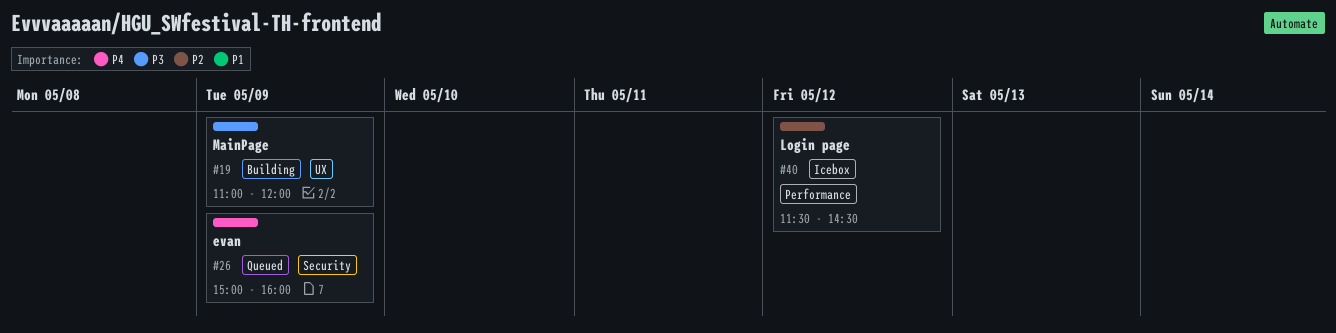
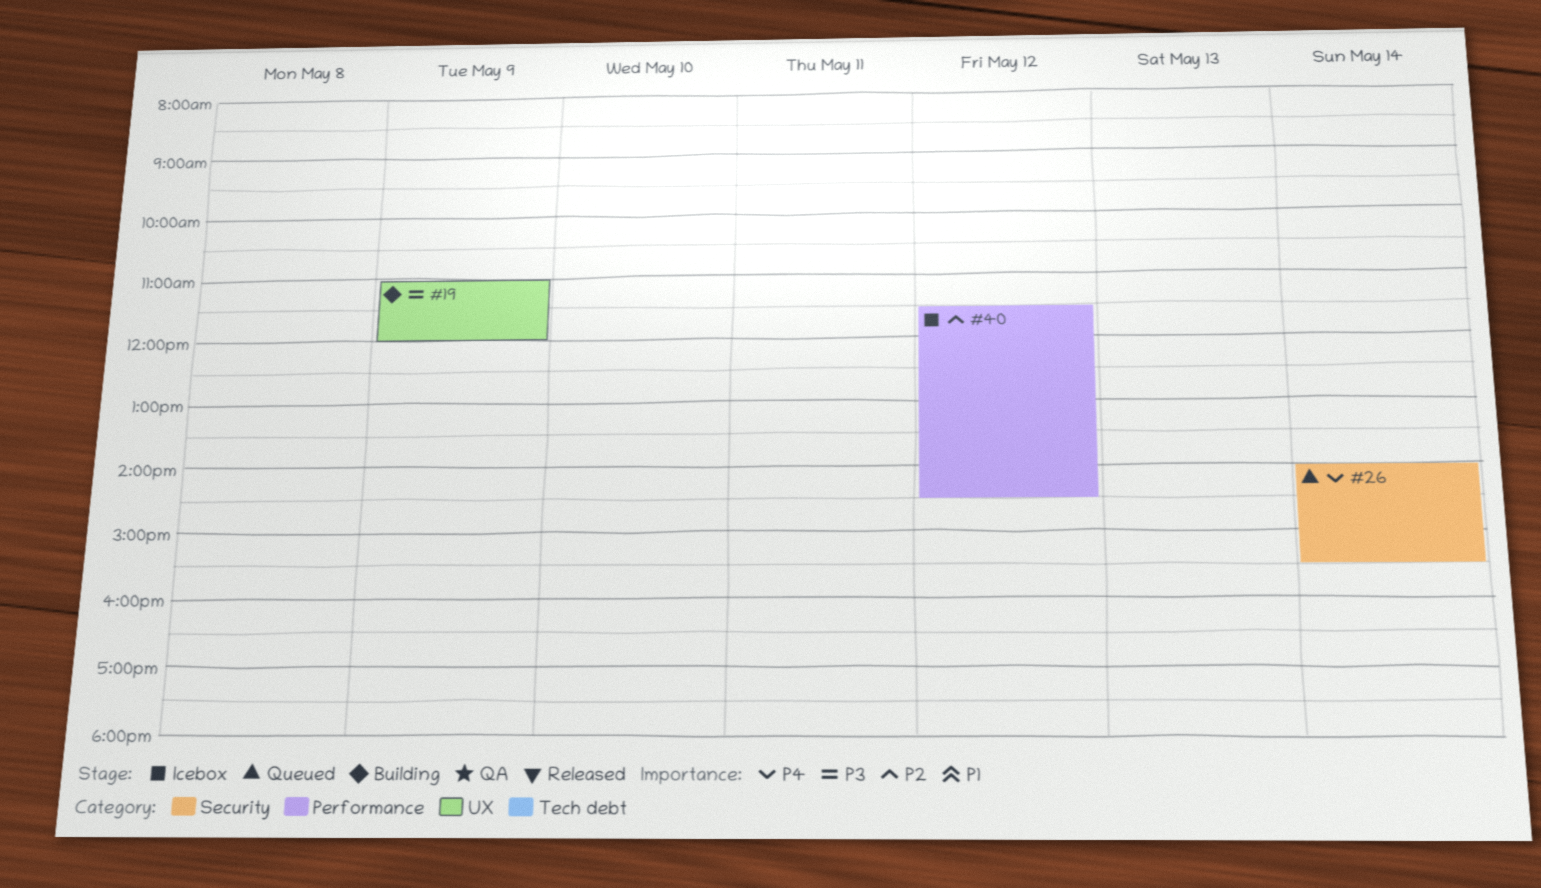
#26, day: May 9 -> May 14
#26, begins: 15:00 -> 14:00
#26, ends: 16:00 -> 15:30

